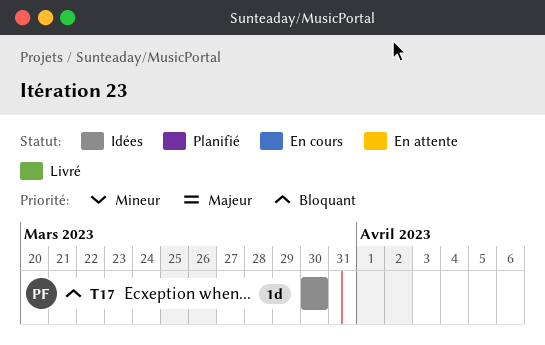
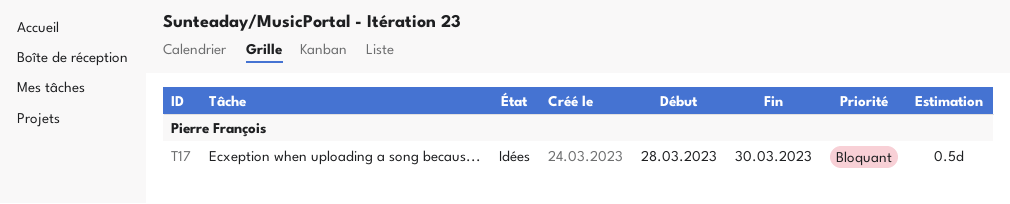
T17, estimate: 1d -> 0.5d
T17, start: Mar 30 -> Mar 28

